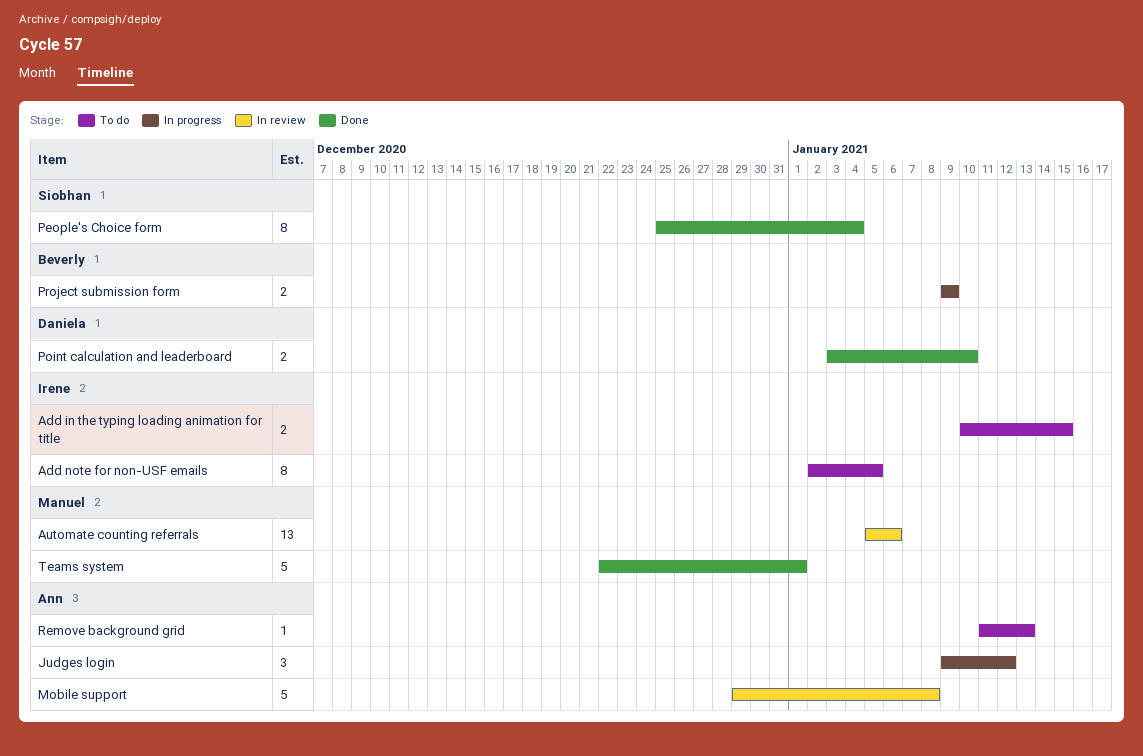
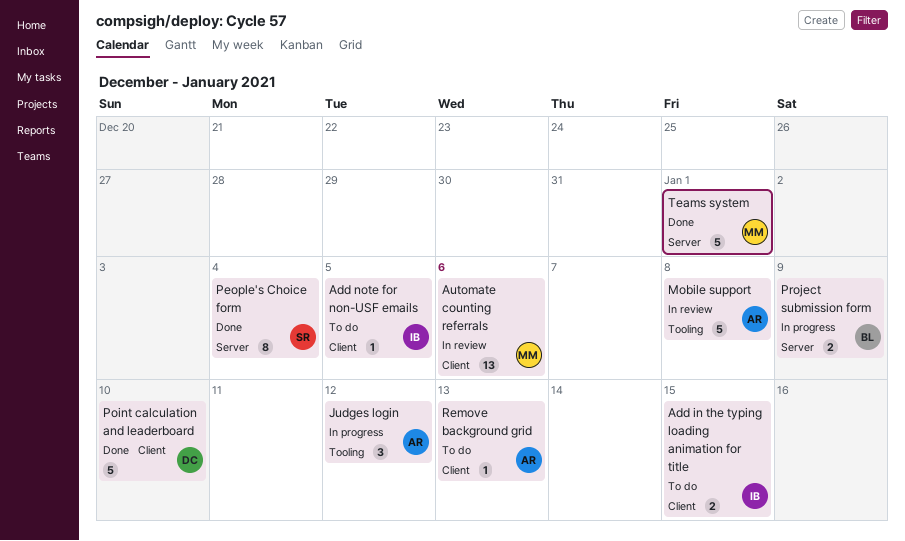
Add note for non-USF emails, estimate: 8 -> 1
Point calculation and leaderboard, estimate: 2 -> 5

